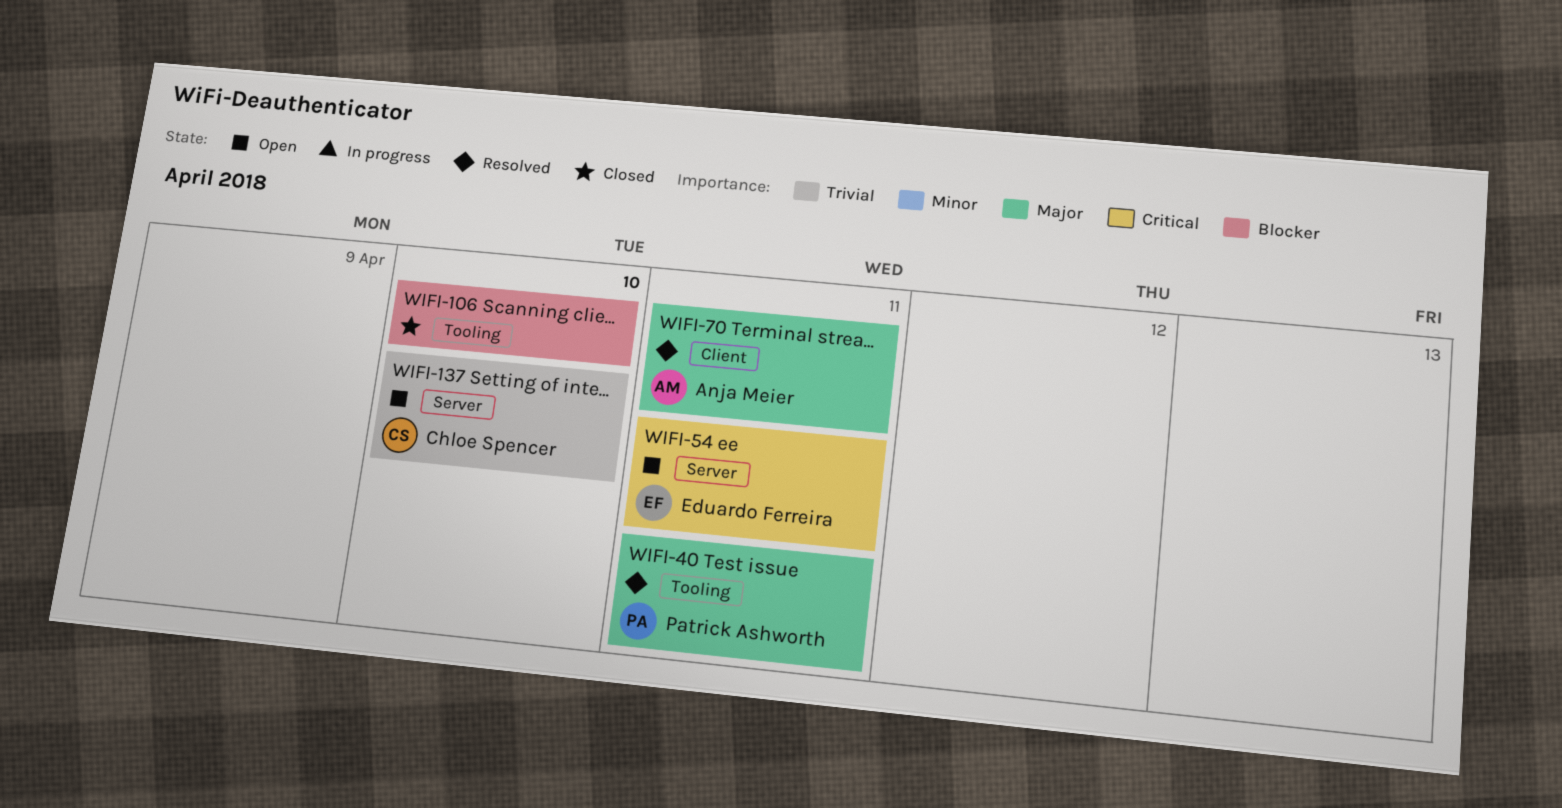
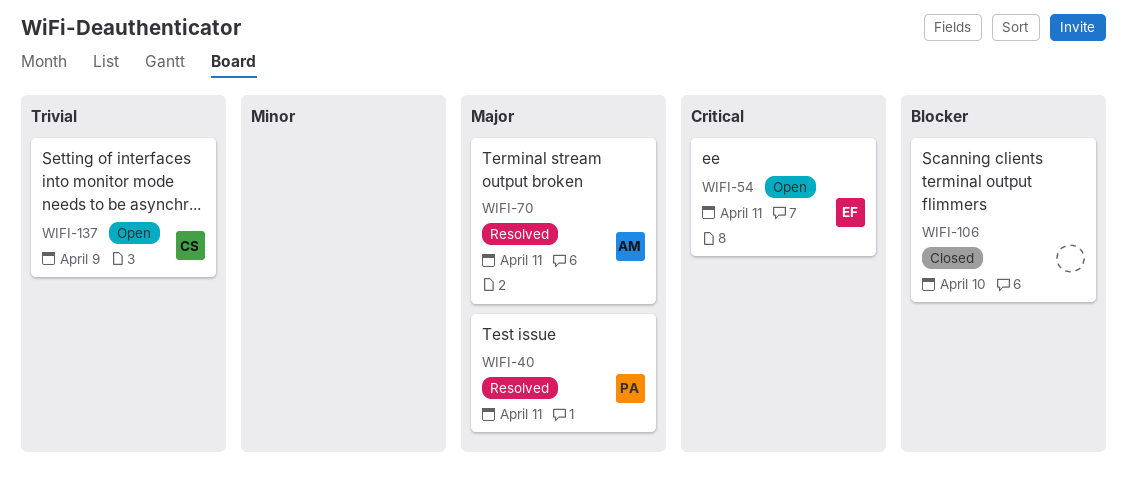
WIFI-137, day: Apr 10 -> Apr 9

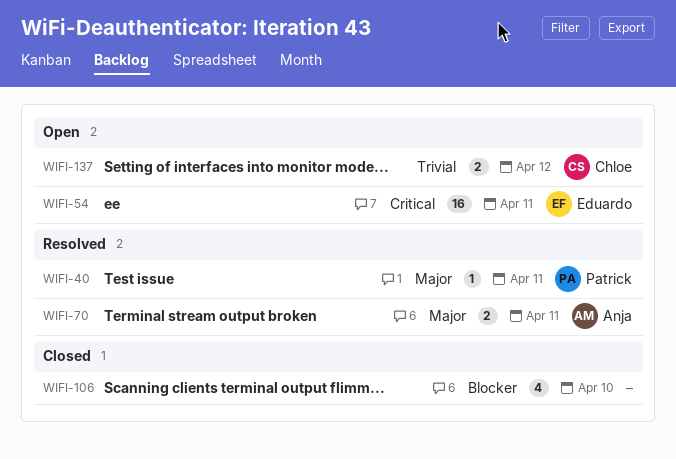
WIFI-137, day: Apr 9 -> Apr 12

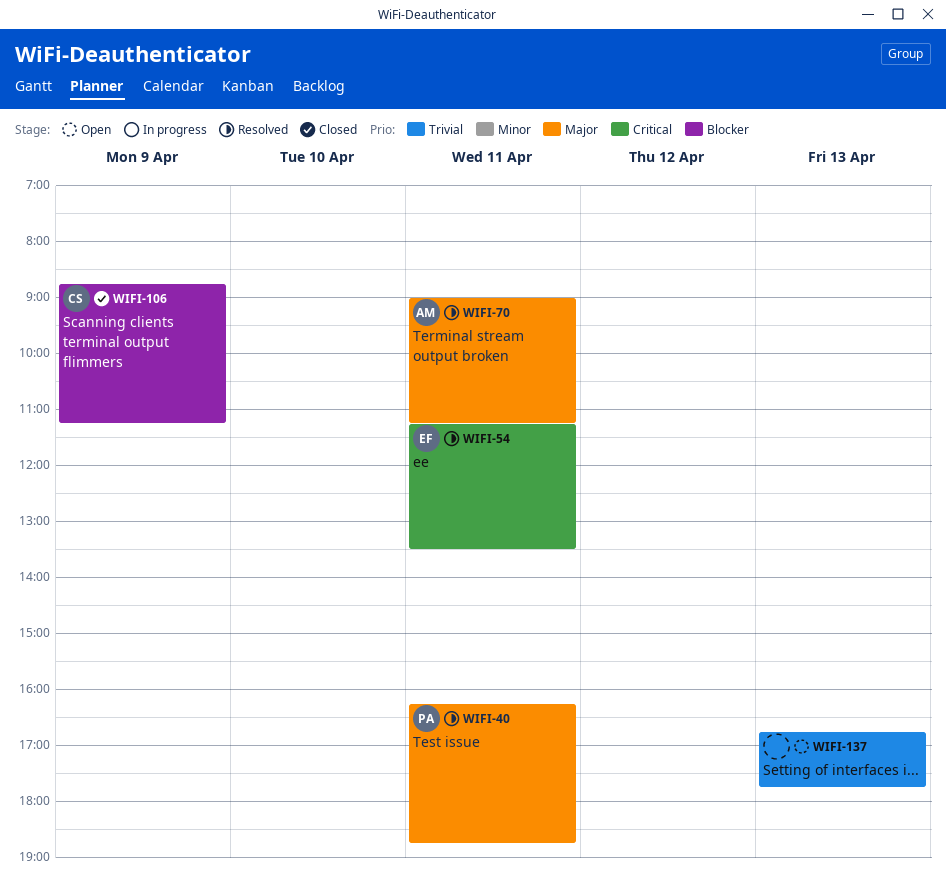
WIFI-54, status: Open -> Resolved
WIFI-106, owner: none -> Chloe
WIFI-106, day: Apr 10 -> Apr 9
WIFI-137, owner: Chloe -> none
WIFI-137, day: Apr 12 -> Apr 13

